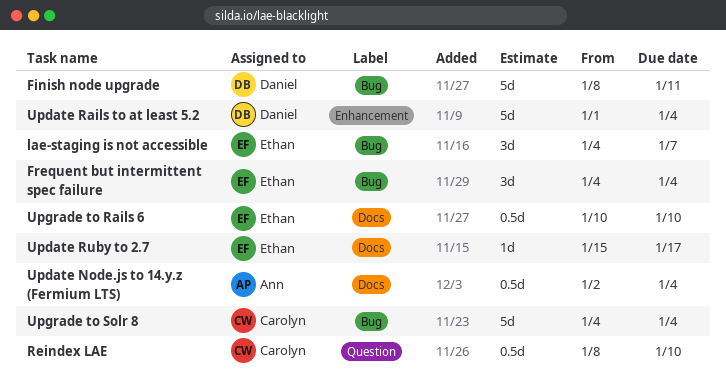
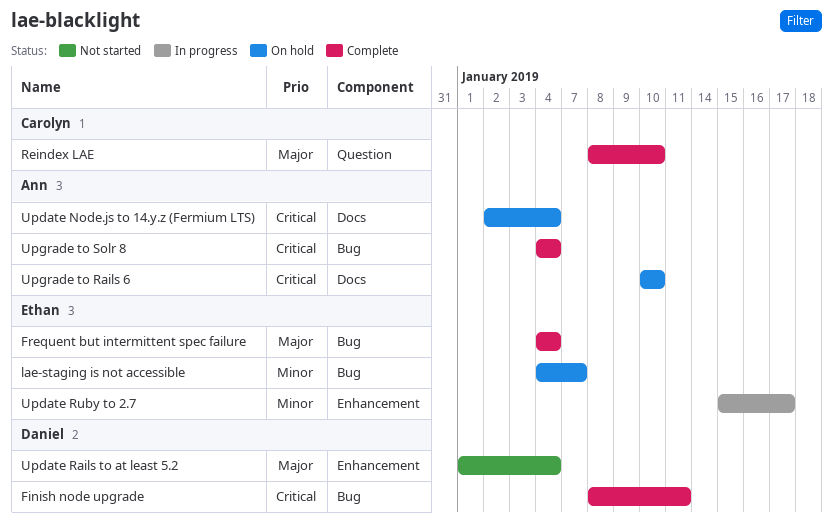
Update Ruby to 2.7, label: Docs -> Enhancement
Upgrade to Rails 6, owner: Ethan -> Ann
Upgrade to Solr 8, owner: Carolyn -> Ann

